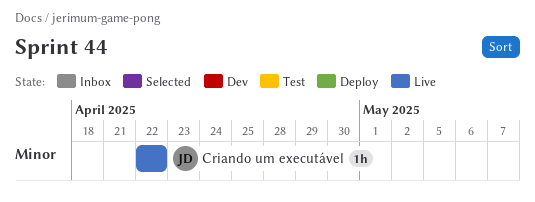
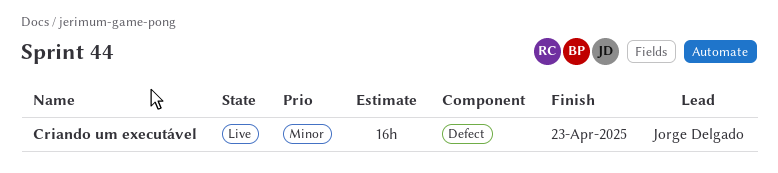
Criando um executável, estimate: 1h -> 16h
Criando um executável, due: Apr 22 -> Apr 23

